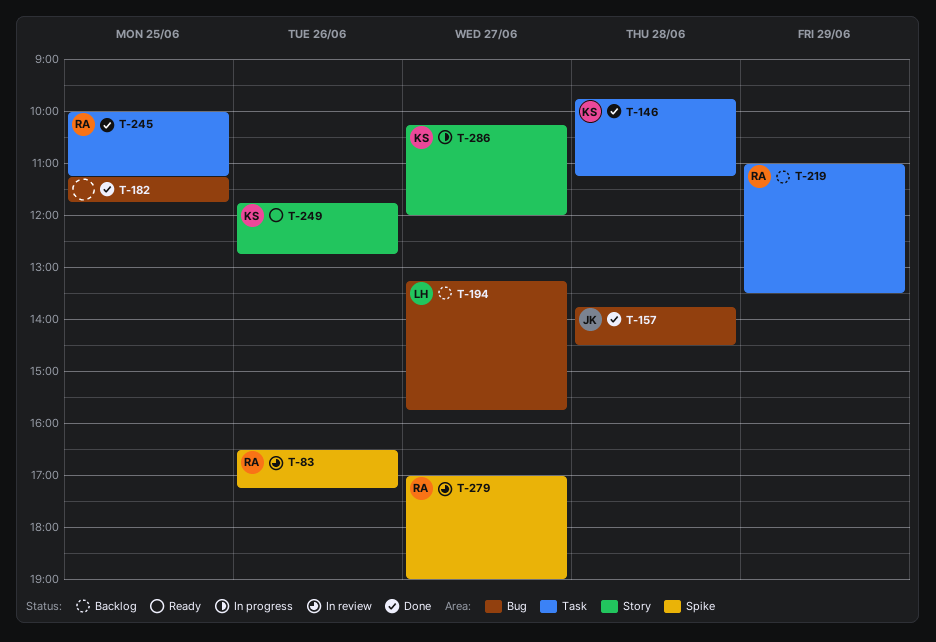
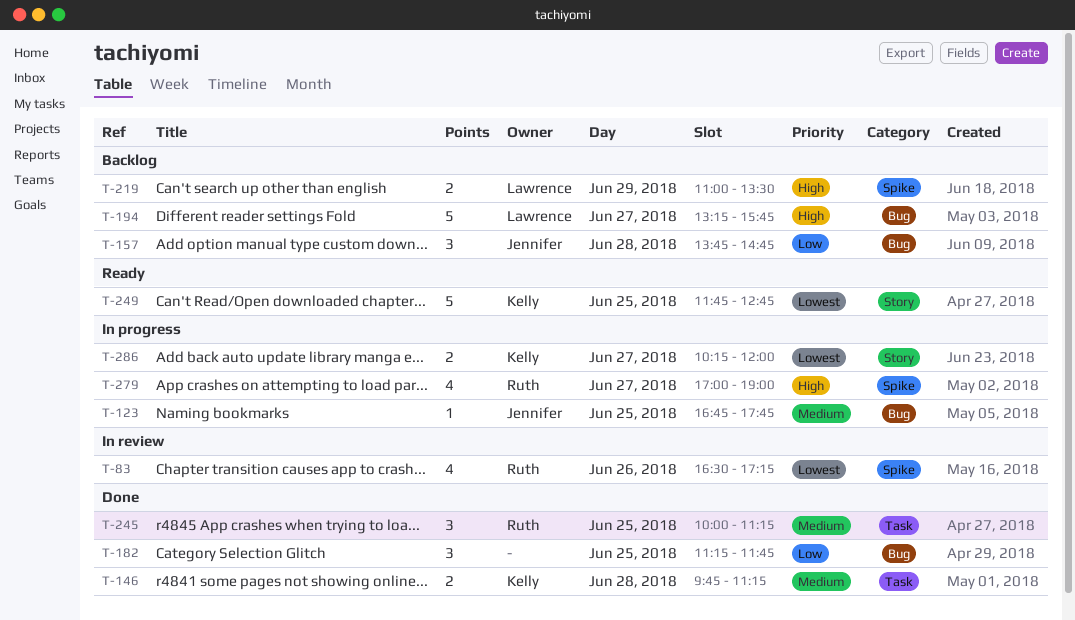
T-123: none -> present
T-157, status: Done -> Backlog
T-157, ends: 14:30 -> 14:45
T-219, owner: Ruth -> Lawrence
T-219, label: Task -> Spike
T-249, day: Jun 26 -> Jun 25
T-279, status: In review -> In progress

